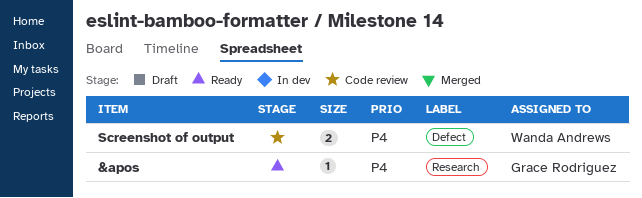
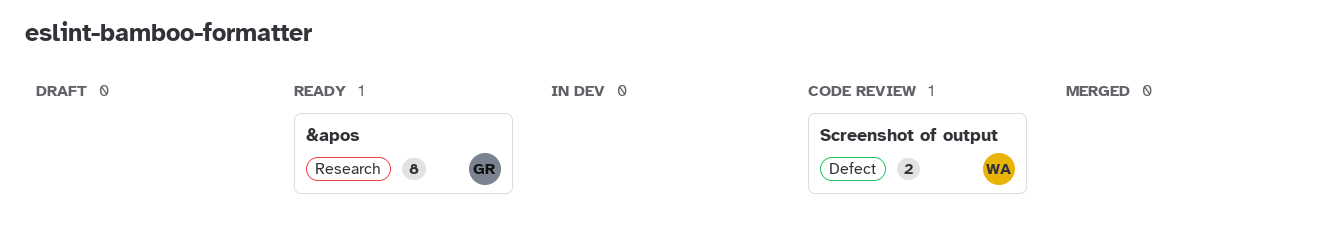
&apos, estimate: 1 -> 8

